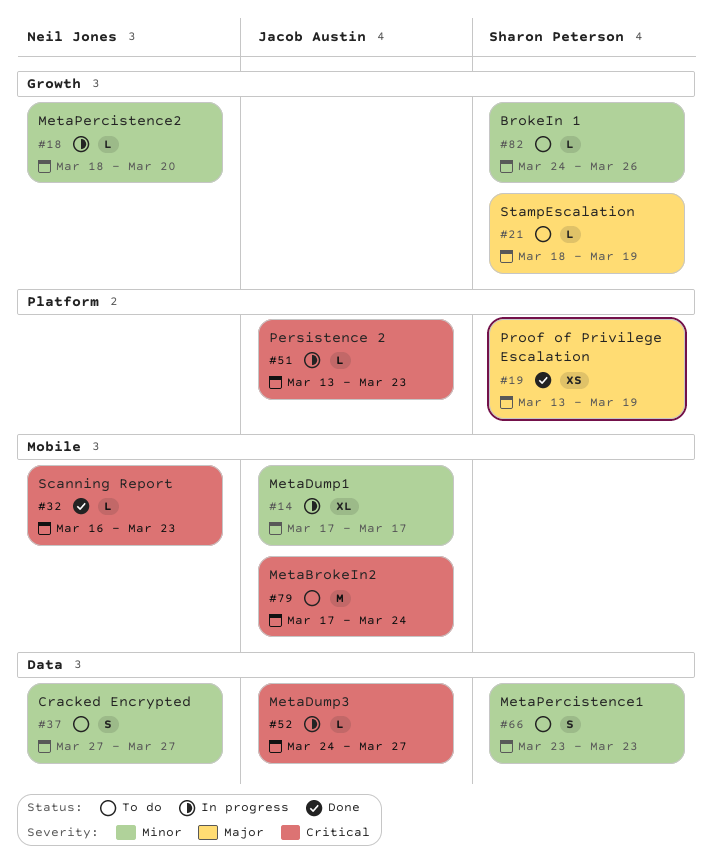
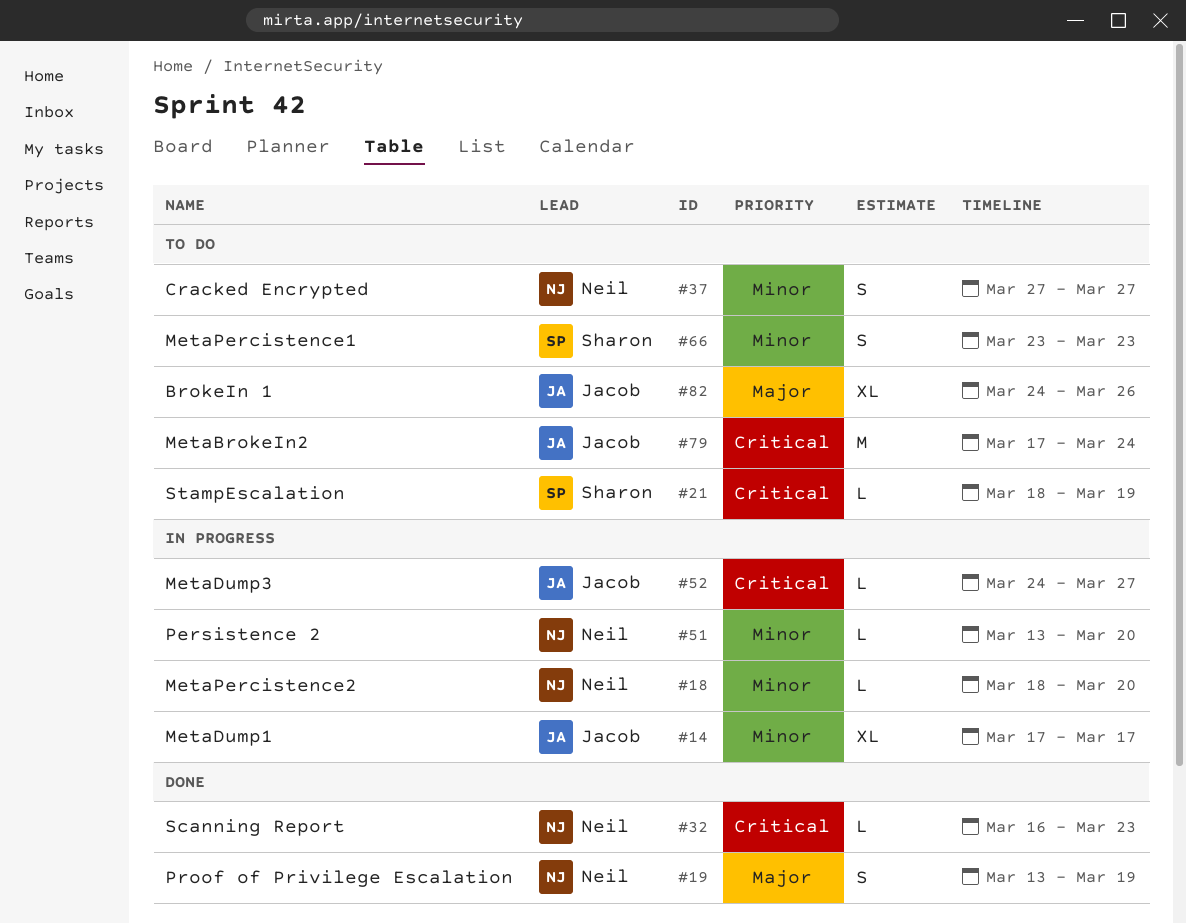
#19, owner: Sharon Peterson -> Neil Jones
#19, estimate: XS -> S
#21, priority: Major -> Critical
#51, owner: Jacob Austin -> Neil Jones
#51, priority: Critical -> Minor
#51, due: Mar 23 -> Mar 20
#82, owner: Sharon Peterson -> Jacob Austin
#82, priority: Minor -> Major
#82, estimate: L -> XL

